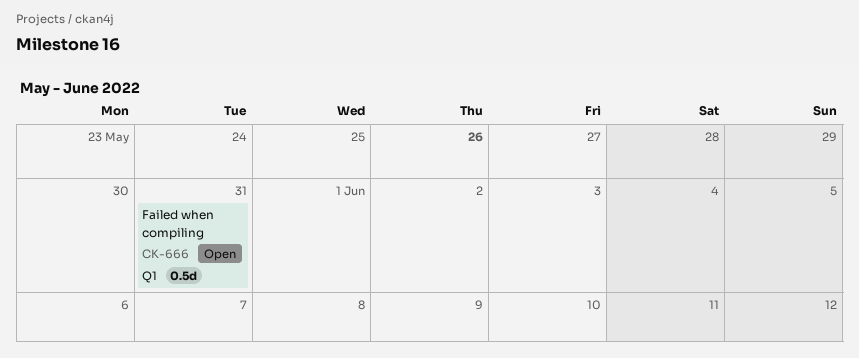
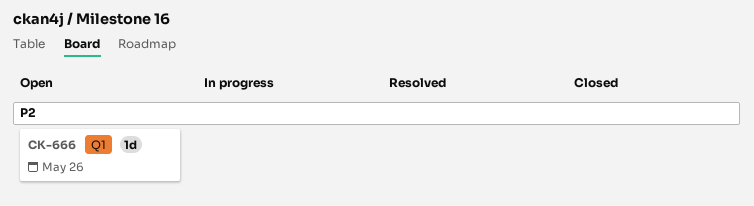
CK-666, estimate: 0.5d -> 1d
CK-666, due: May 31 -> May 26

